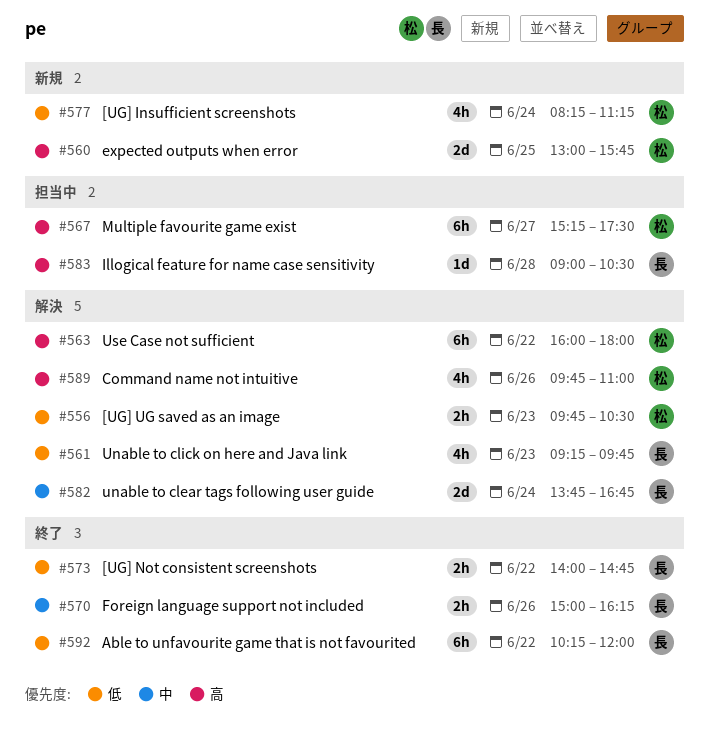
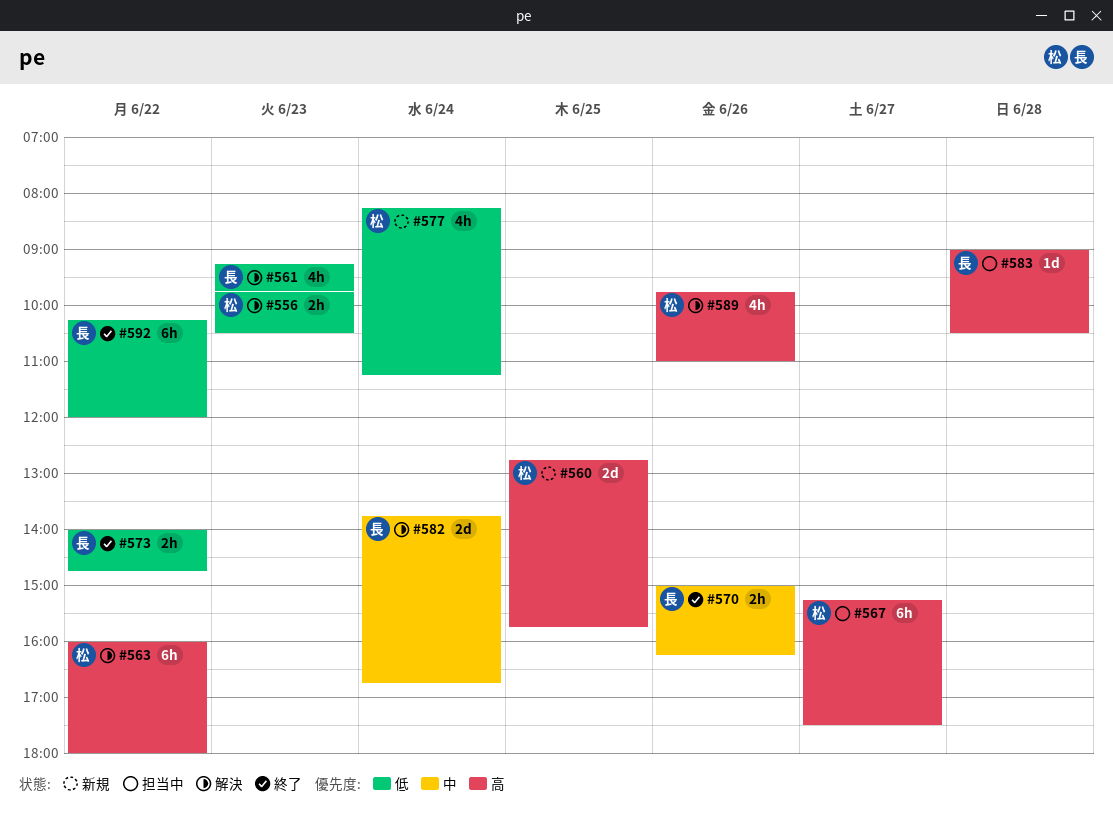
#560, begins: 13:00 -> 12:45

